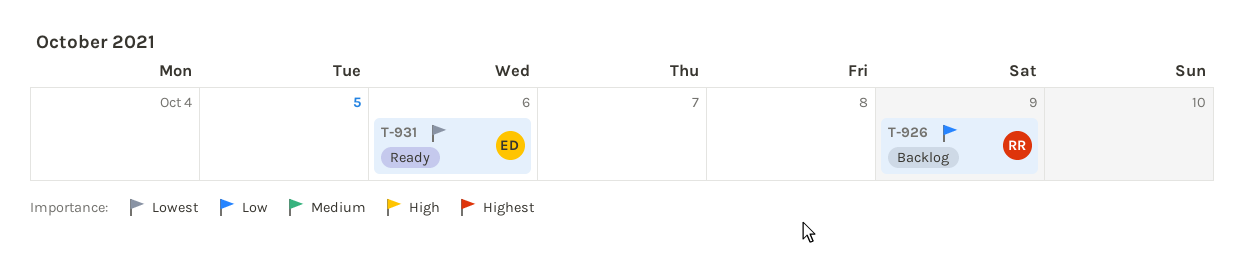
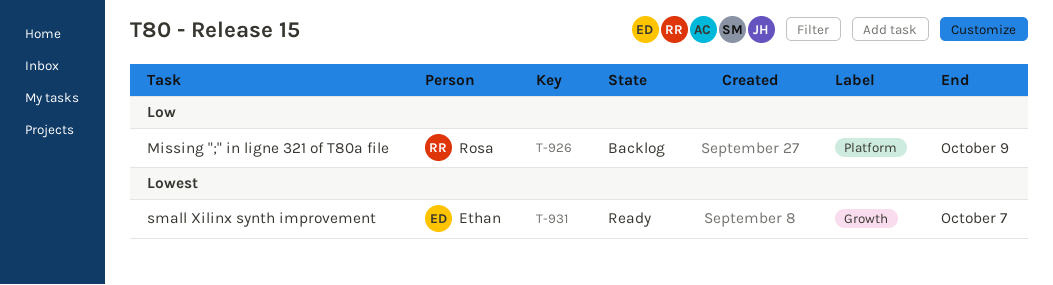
T-931, due: Oct 6 -> Oct 7

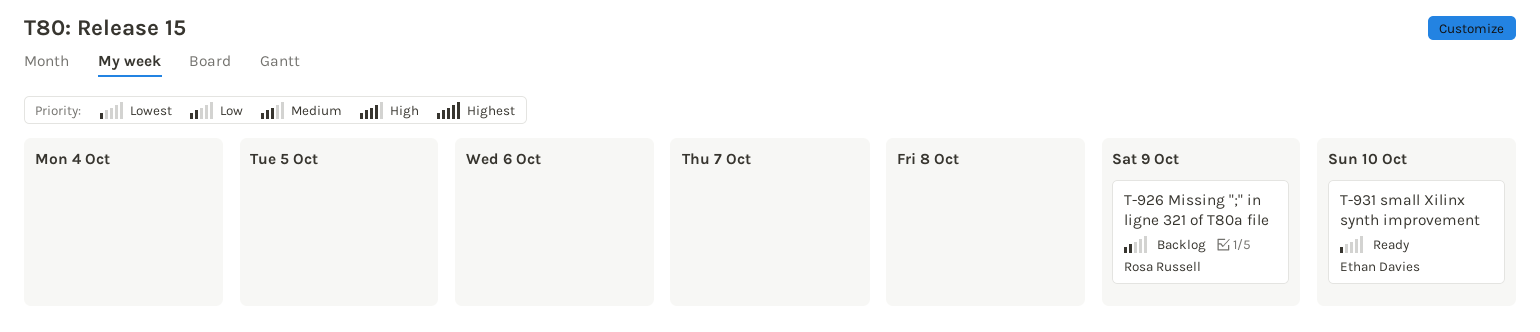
T-931, due: Oct 7 -> Oct 10

